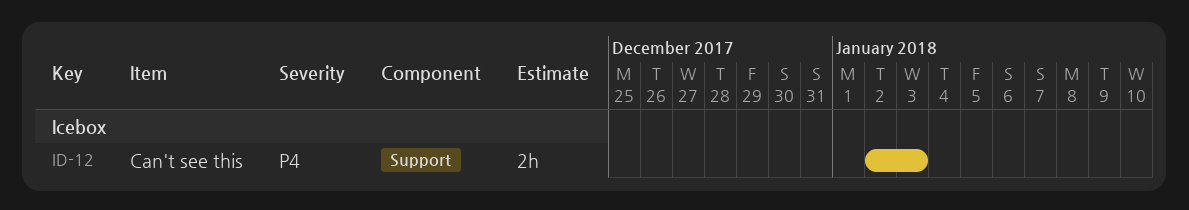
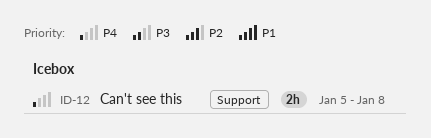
ID-12, start: Jan 2 -> Jan 5
ID-12, due: Jan 3 -> Jan 8

